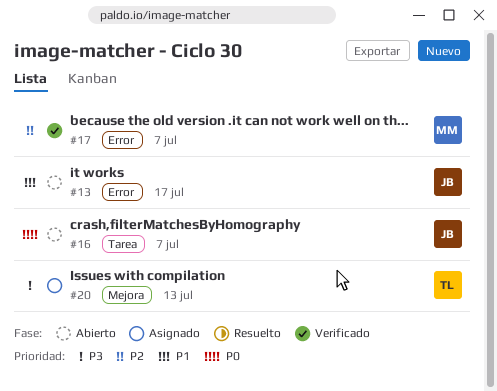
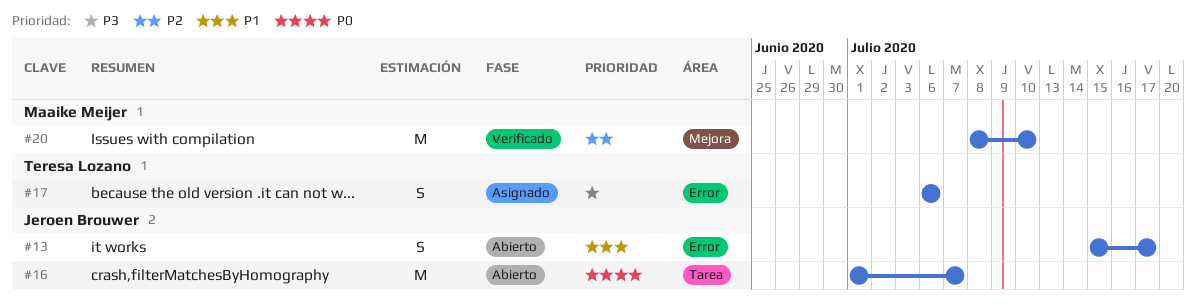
#17, status: Verificado -> Asignado
#17, owner: Maaike Meijer -> Teresa Lozano
#17, priority: P2 -> P3
#17, due: Jul 7 -> Jul 6
#20, status: Asignado -> Verificado
#20, owner: Teresa Lozano -> Maaike Meijer
#20, priority: P3 -> P2
#20, due: Jul 13 -> Jul 10

